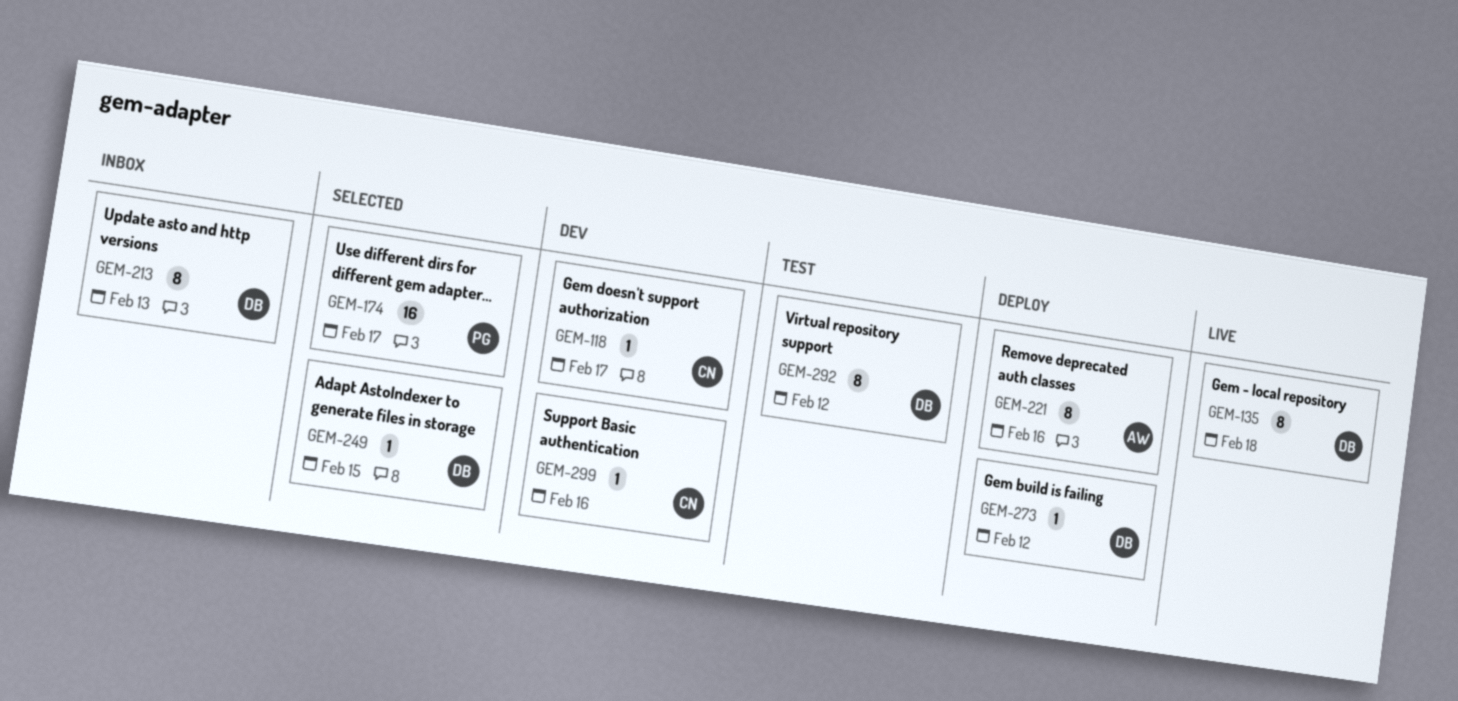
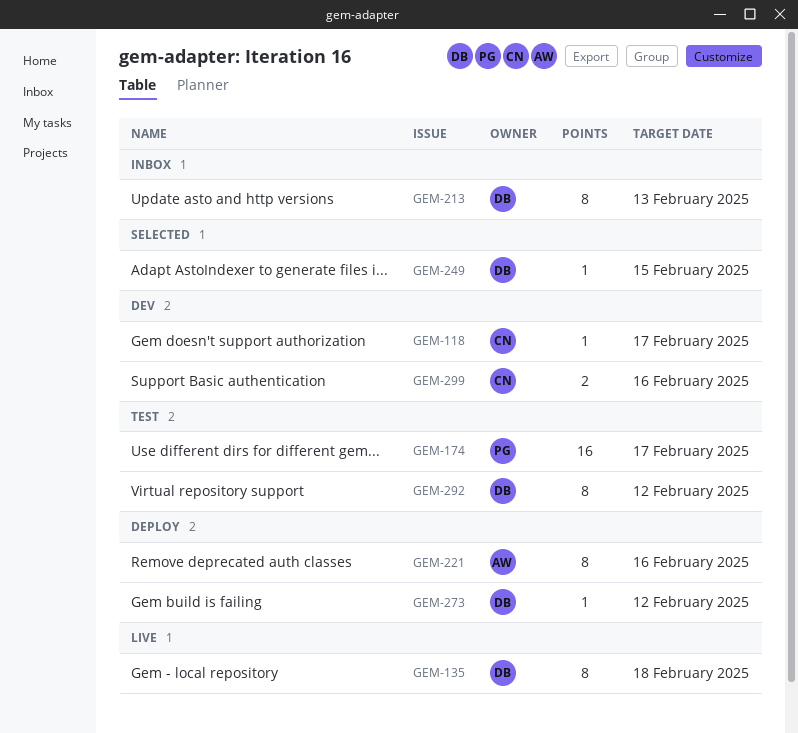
GEM-174, status: Selected -> Test
GEM-299, estimate: 1 -> 2

